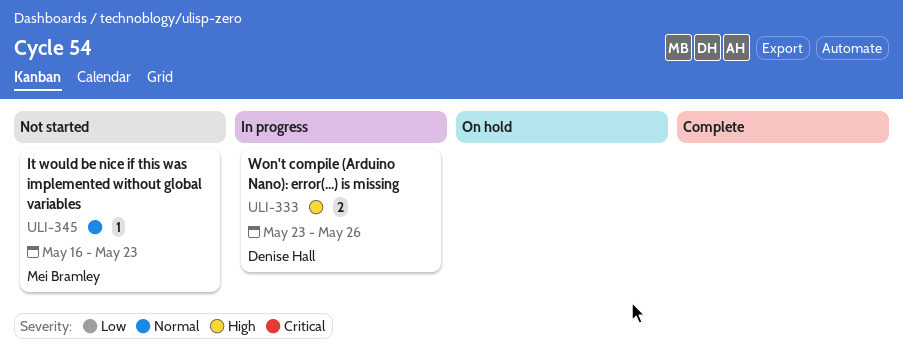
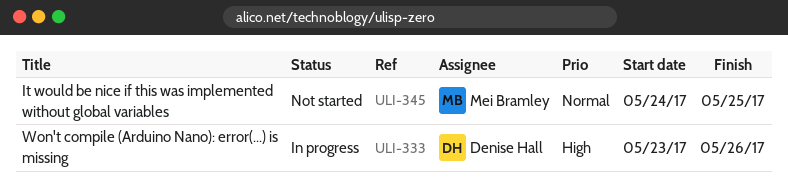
ULI-345, start: May 16 -> May 24
ULI-345, due: May 23 -> May 25

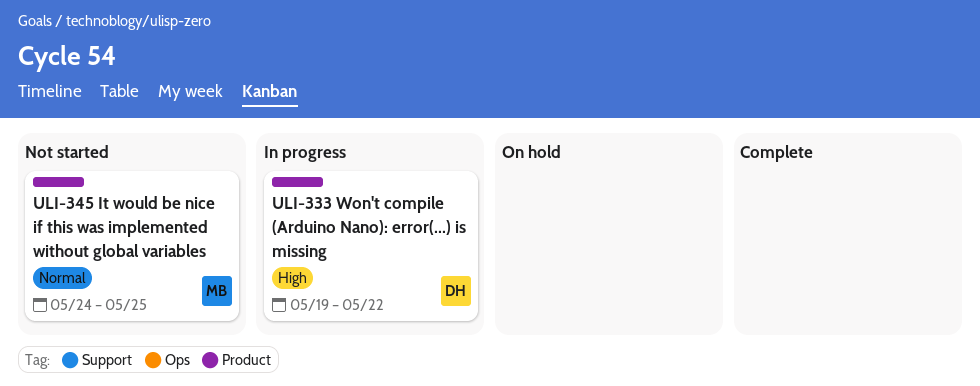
ULI-333, start: May 23 -> May 19
ULI-333, due: May 26 -> May 22

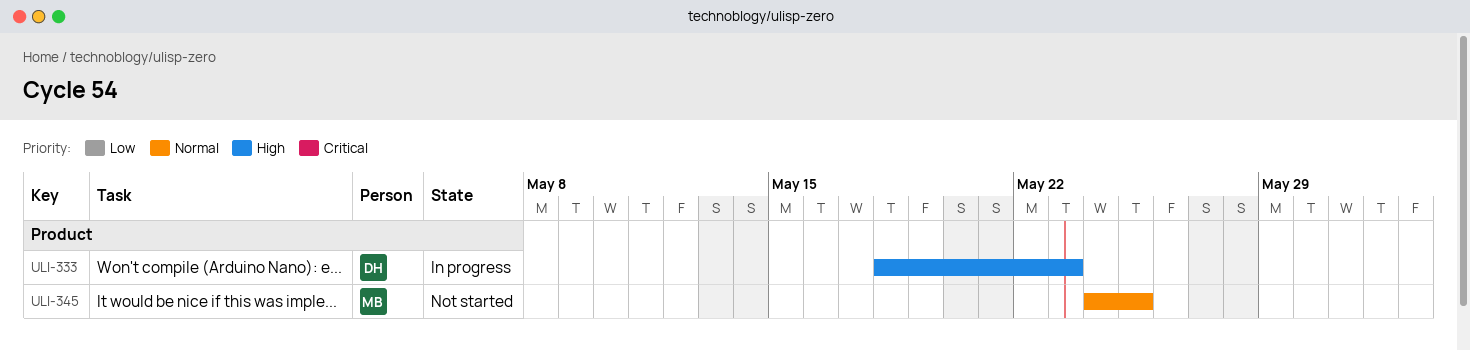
ULI-333, start: May 19 -> May 18
ULI-333, due: May 22 -> May 23

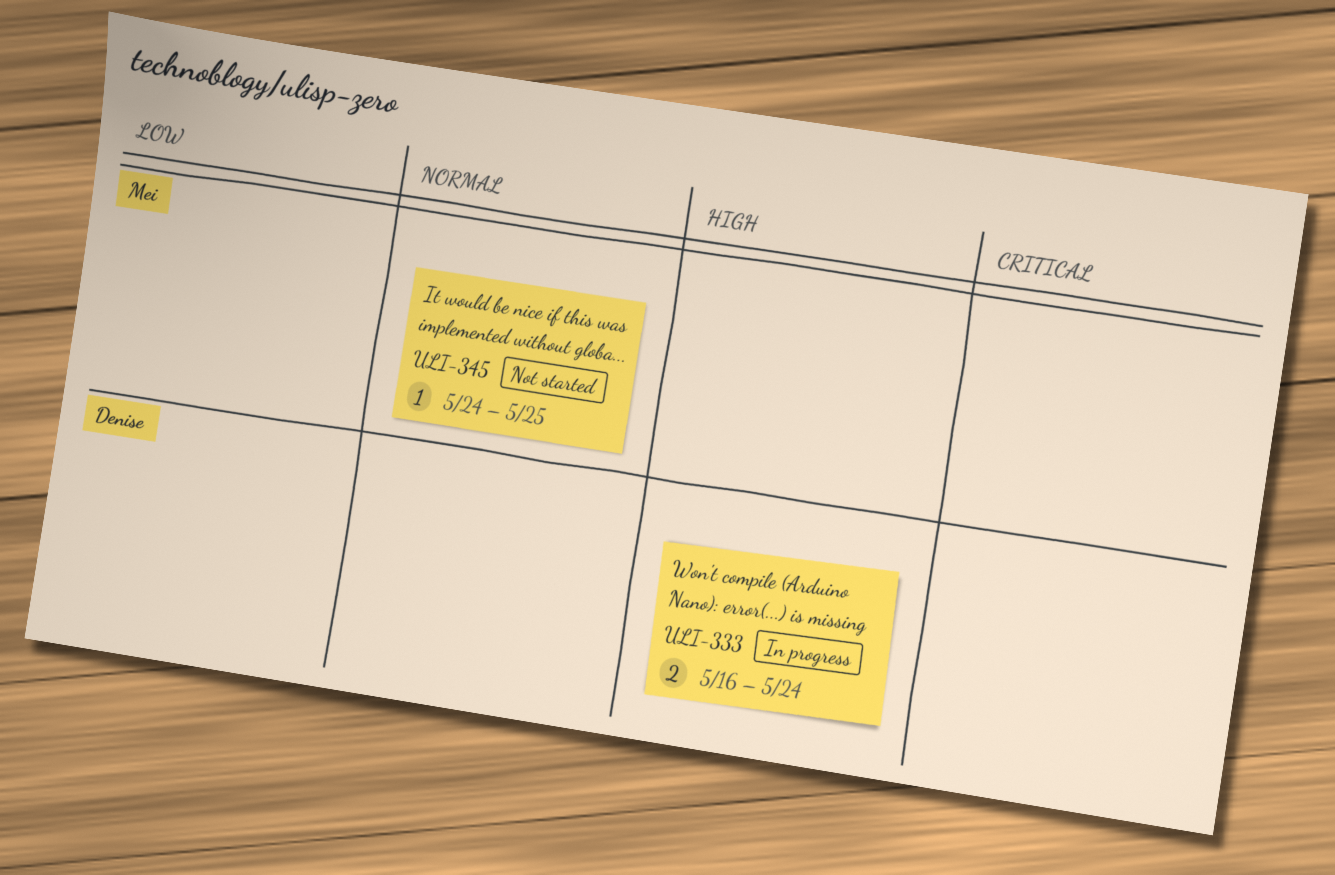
ULI-333, start: May 18 -> May 16
ULI-333, due: May 23 -> May 24

